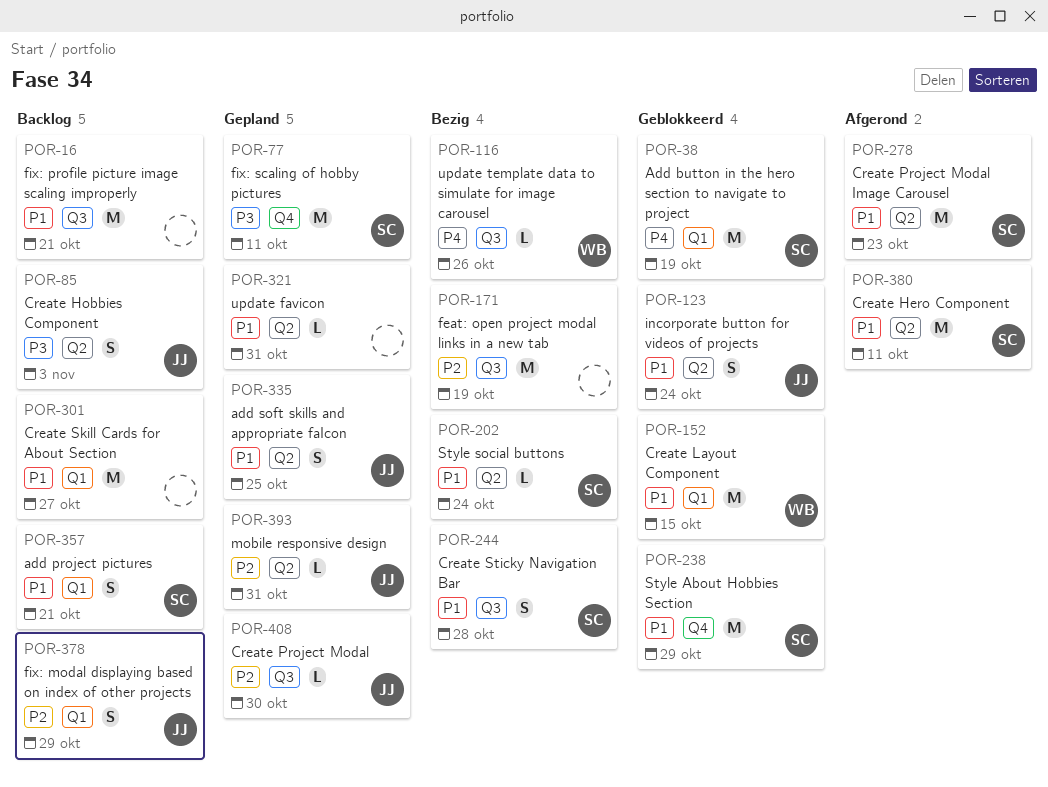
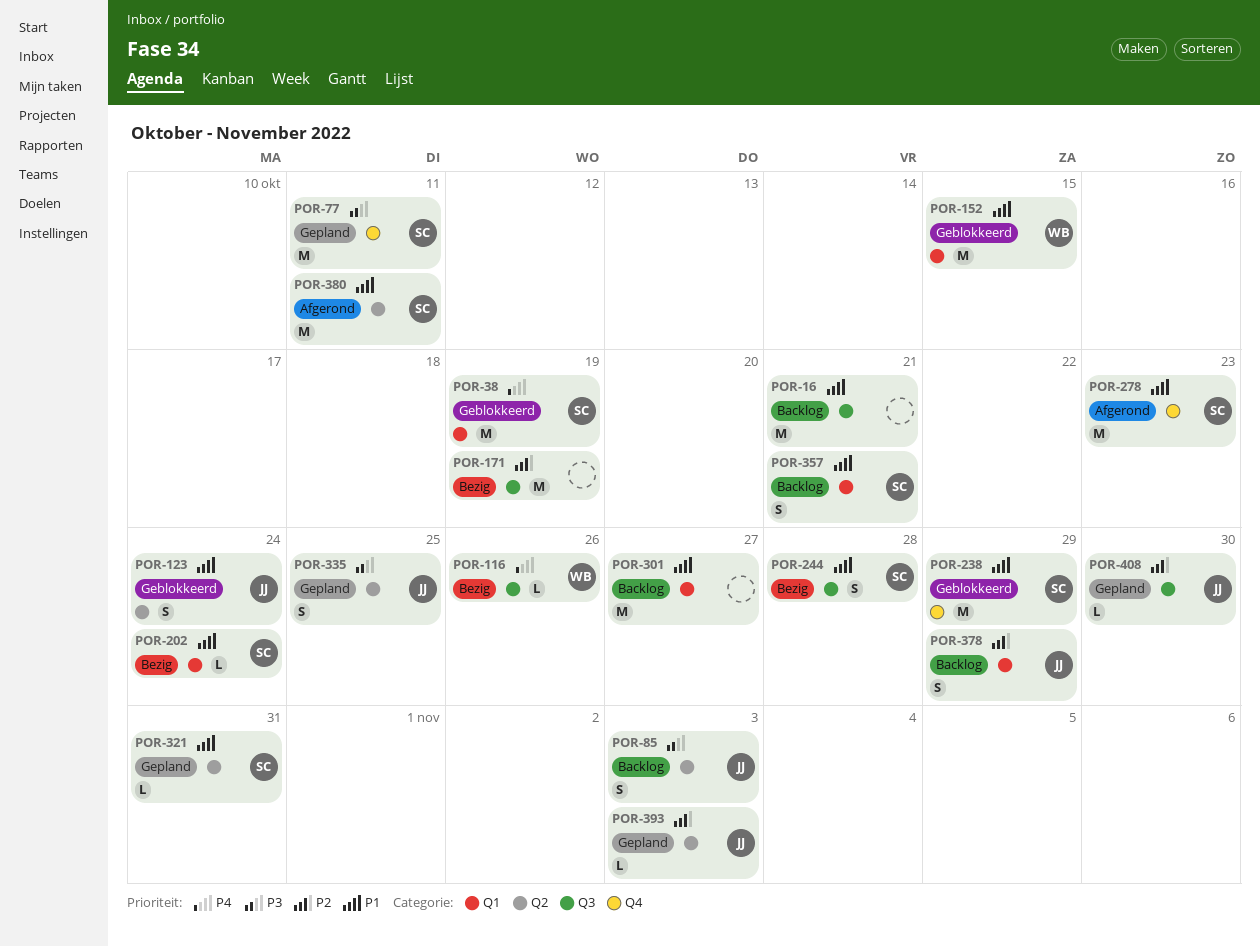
POR-202, label: Q2 -> Q1
POR-278, label: Q2 -> Q4
POR-321, owner: none -> SC
POR-335, priority: P1 -> P3
POR-393, due: Oct 31 -> Nov 3

